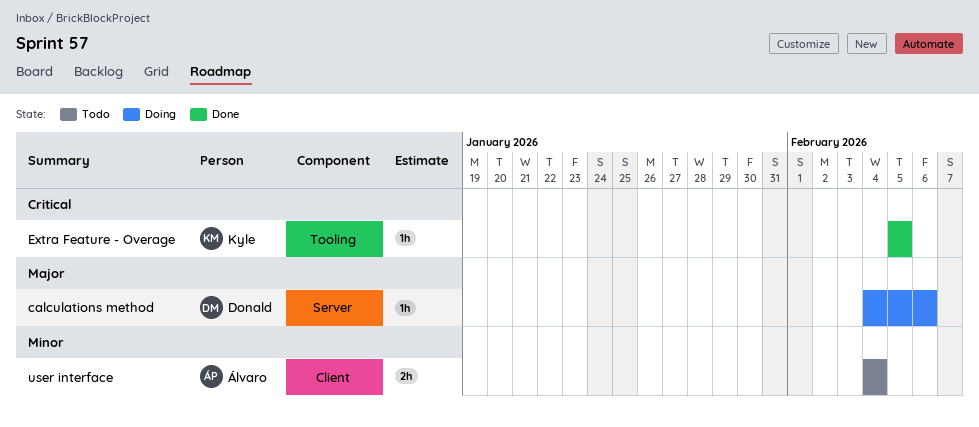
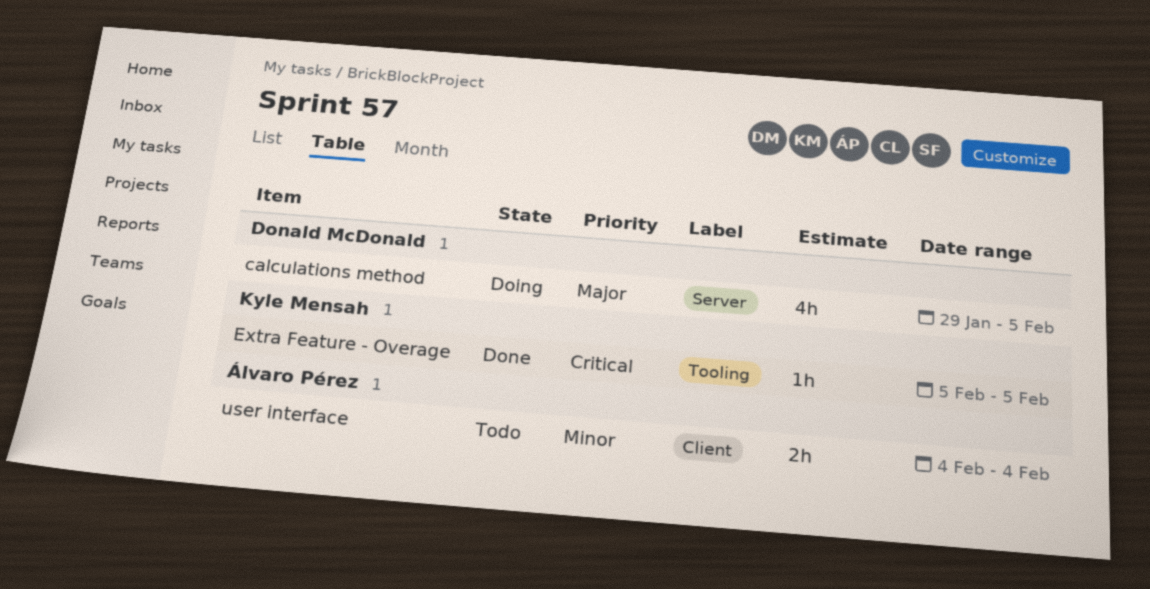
calculations method, estimate: 1h -> 4h
calculations method, start: Feb 4 -> Jan 29
calculations method, due: Feb 6 -> Feb 5

